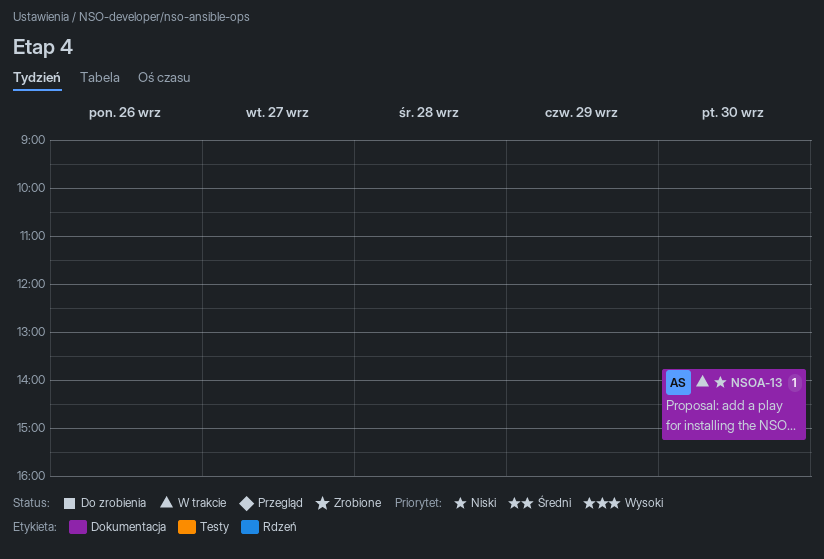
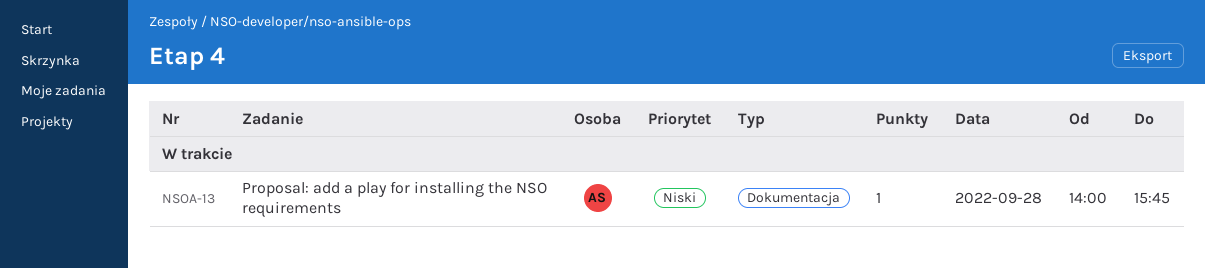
NSOA-13, day: Sep 30 -> Sep 28
NSOA-13, begins: 13:45 -> 14:00
NSOA-13, ends: 15:15 -> 15:45

